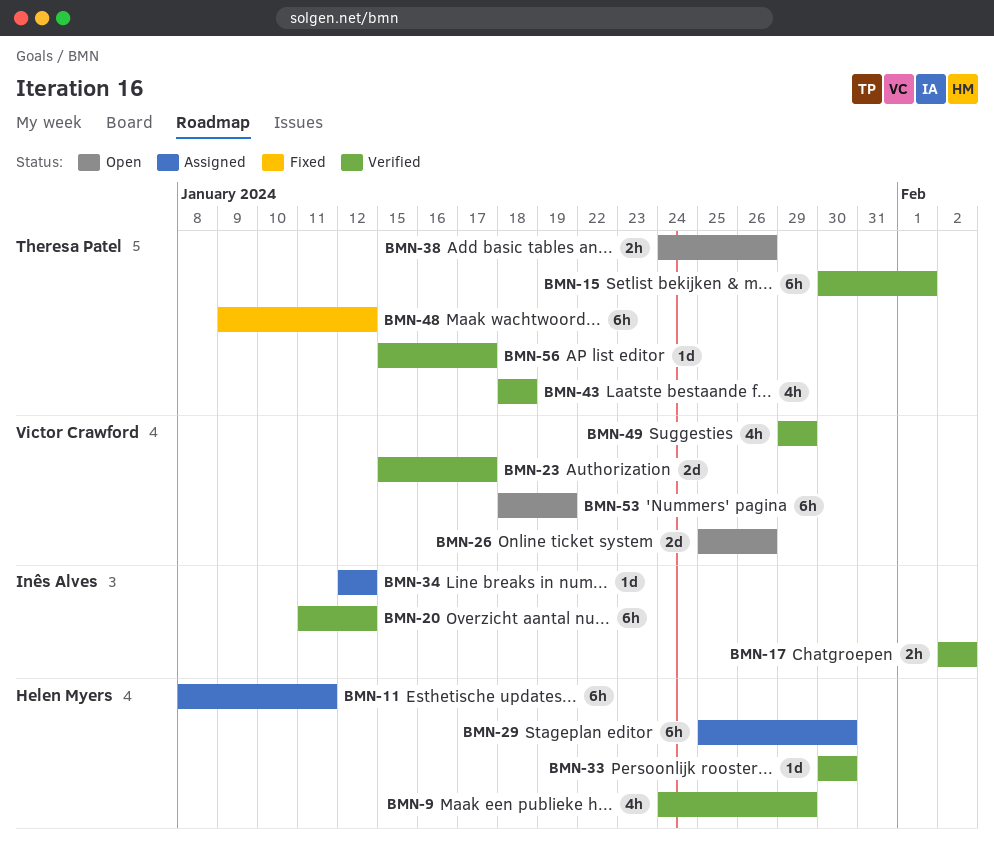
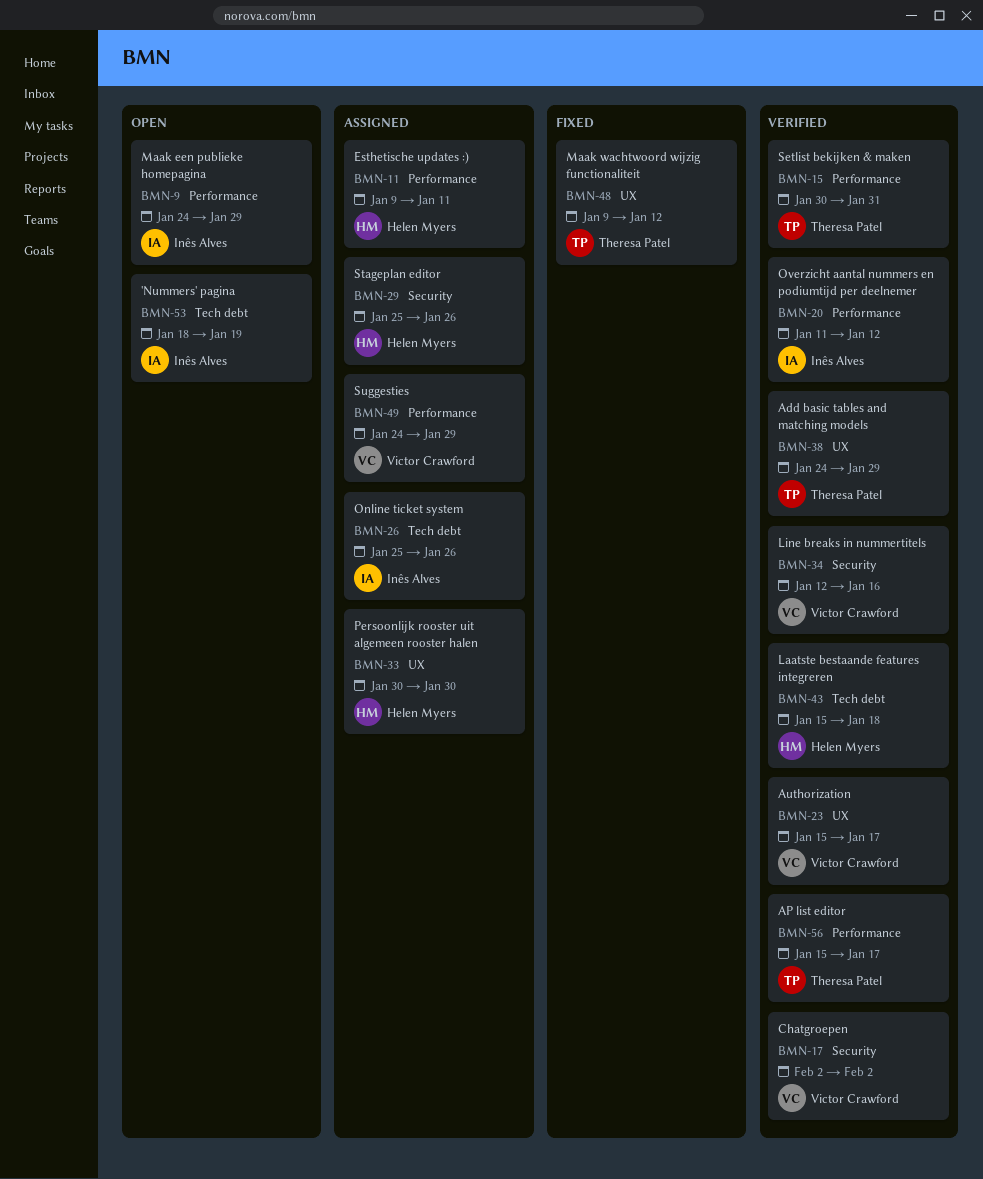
BMN-9, status: Verified -> Open
BMN-9, owner: Helen Myers -> Inês Alves
BMN-11, start: Jan 8 -> Jan 9
BMN-15, due: Feb 1 -> Jan 31
BMN-17, owner: Inês Alves -> Victor Crawford
BMN-26, status: Open -> Assigned
BMN-26, owner: Victor Crawford -> Inês Alves
BMN-29, due: Jan 30 -> Jan 26
BMN-33, status: Verified -> Assigned
BMN-34, status: Assigned -> Verified
BMN-34, owner: Inês Alves -> Victor Crawford
BMN-34, due: Jan 12 -> Jan 16
BMN-38, status: Open -> Verified
BMN-38, due: Jan 26 -> Jan 29
BMN-43, owner: Theresa Patel -> Helen Myers
BMN-43, start: Jan 18 -> Jan 15
BMN-49, status: Verified -> Assigned
BMN-49, start: Jan 29 -> Jan 24
BMN-53, owner: Victor Crawford -> Inês Alves

